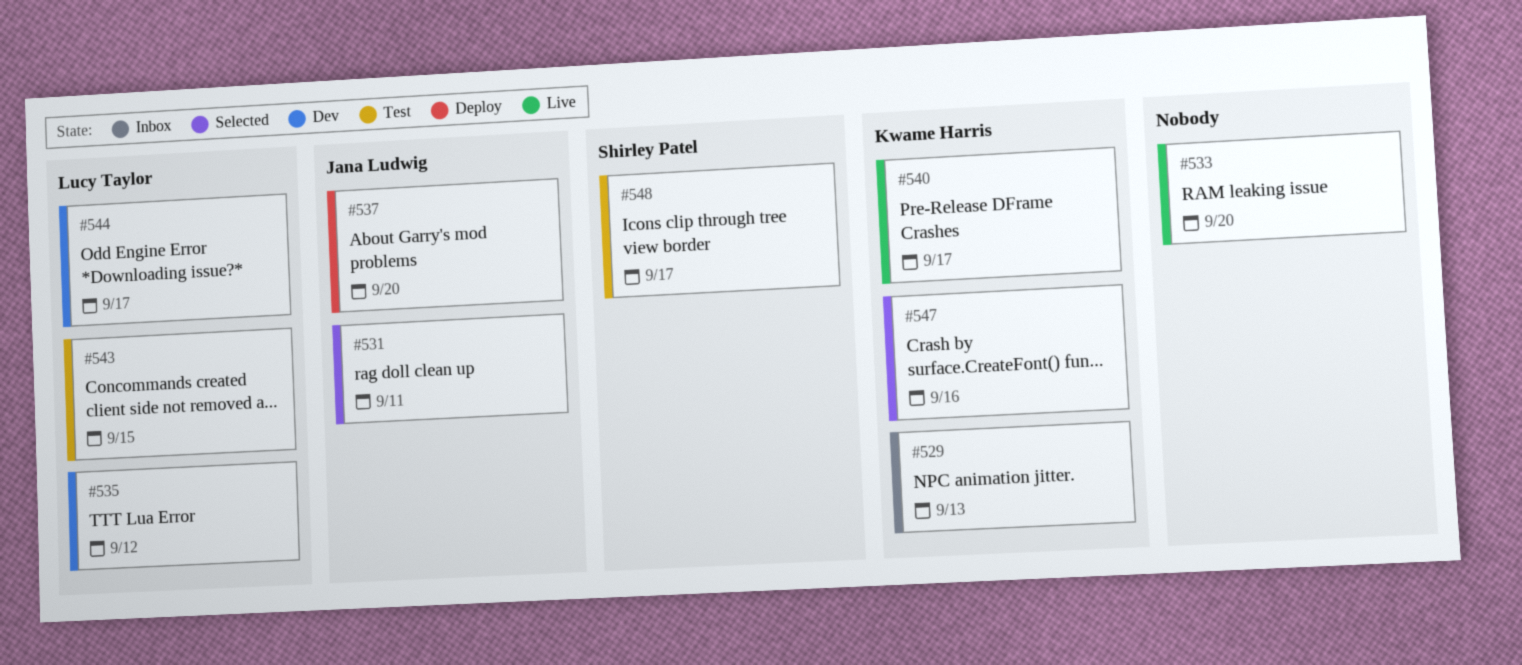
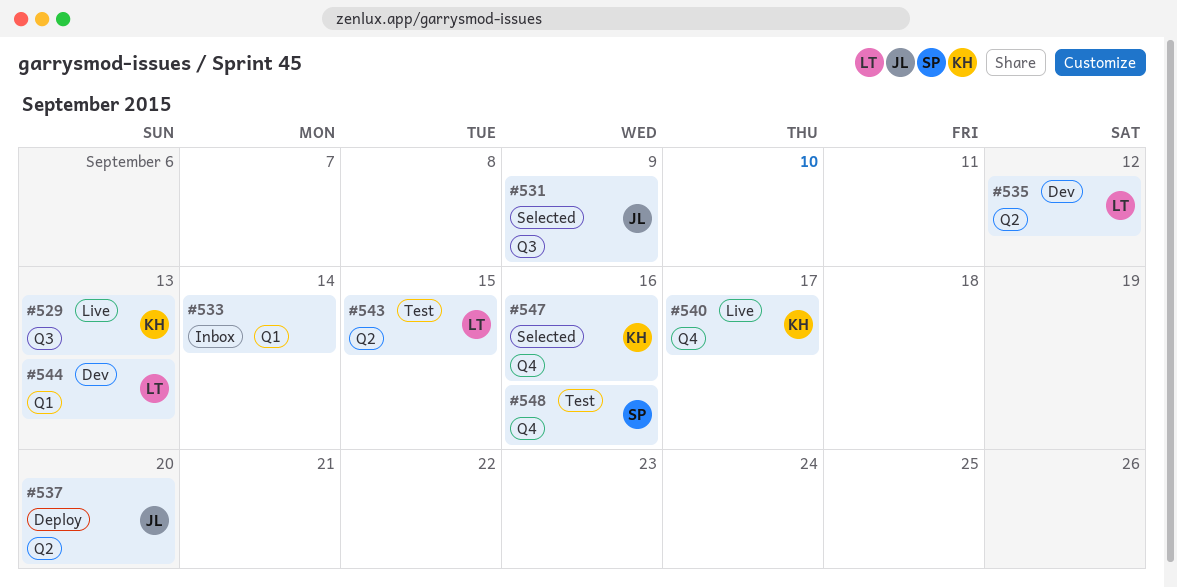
#529, status: Inbox -> Live
#531, due: Sep 11 -> Sep 9
#533, status: Live -> Inbox
#533, due: Sep 20 -> Sep 14
#544, due: Sep 17 -> Sep 13
#548, due: Sep 17 -> Sep 16

